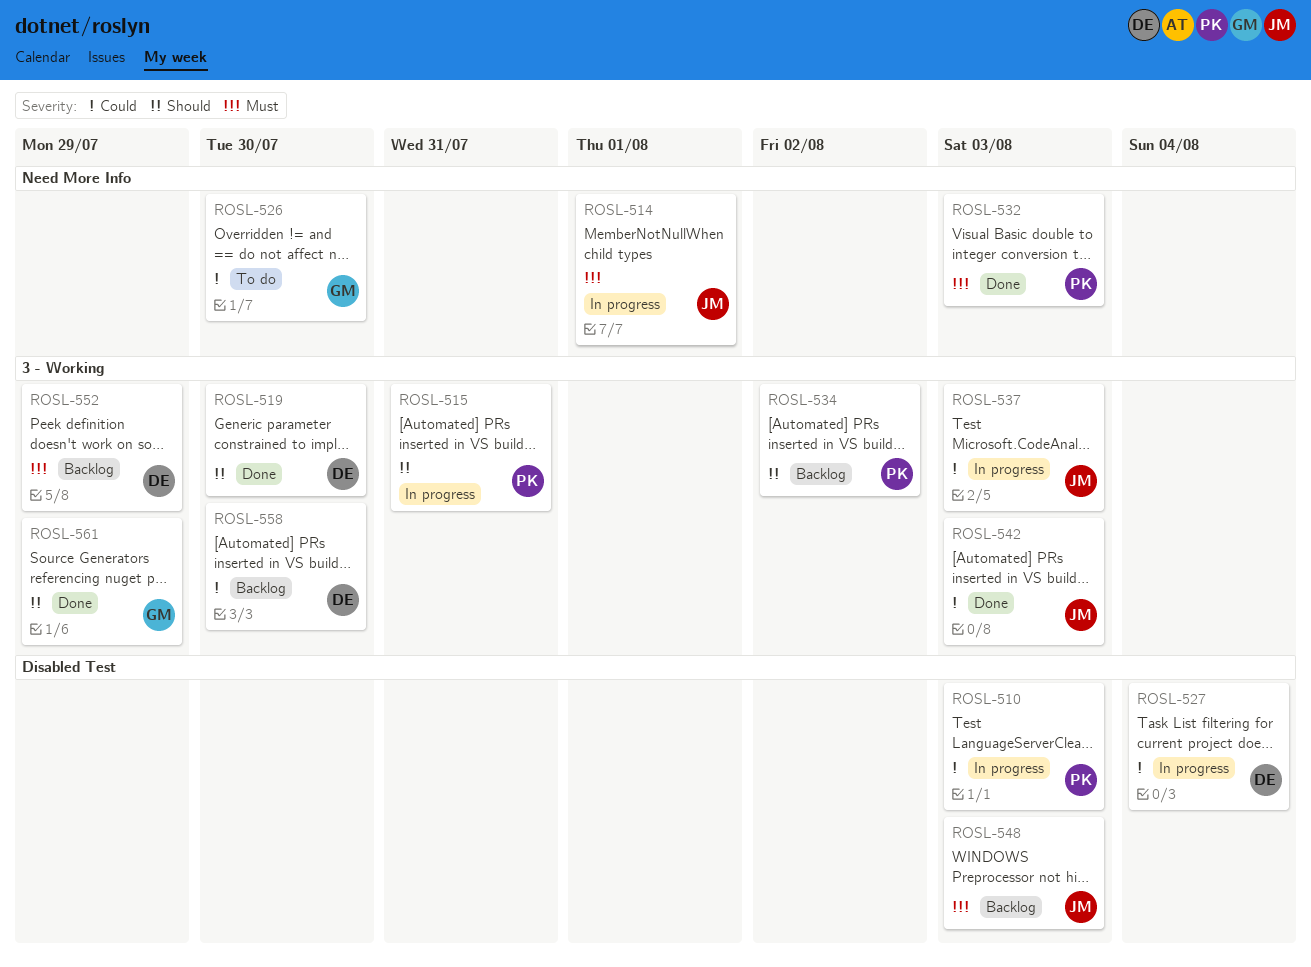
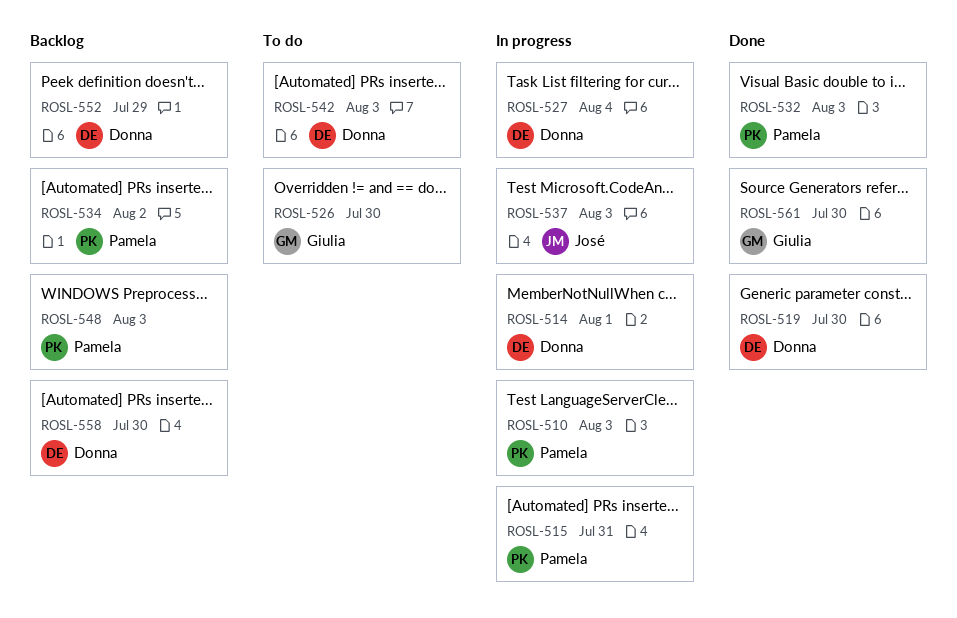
ROSL-514, owner: José -> Donna
ROSL-542, status: Done -> To do
ROSL-542, owner: José -> Donna
ROSL-548, owner: José -> Pamela
ROSL-561, due: Jul 29 -> Jul 30

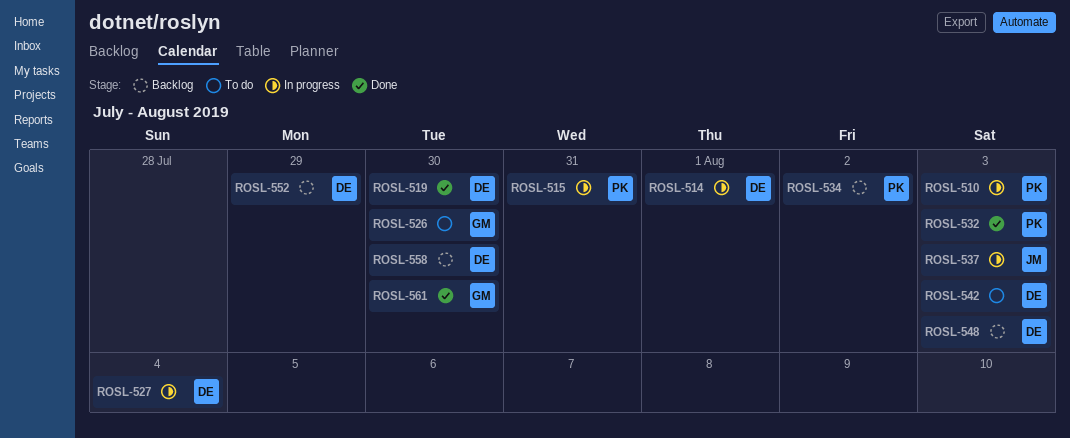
ROSL-548, owner: Pamela -> Donna

